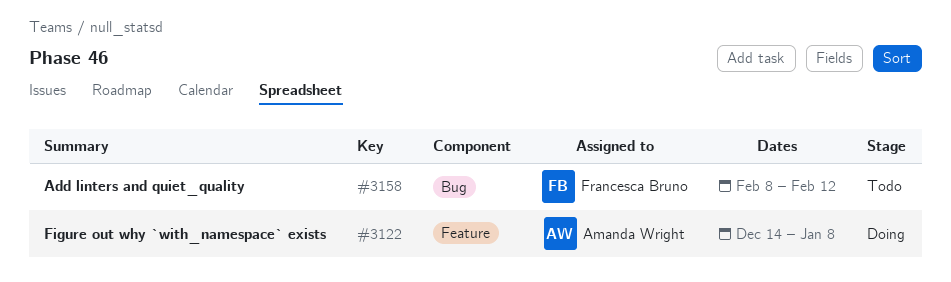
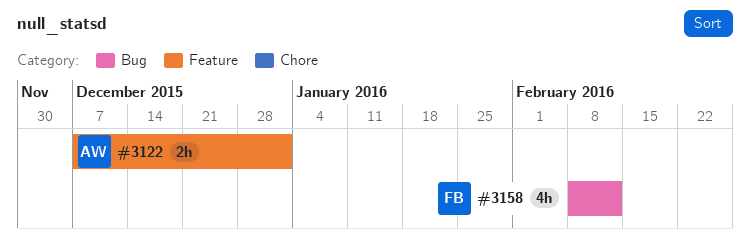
#3122, start: Dec 14 -> Dec 7
#3122, due: Jan 8 -> Jan 1

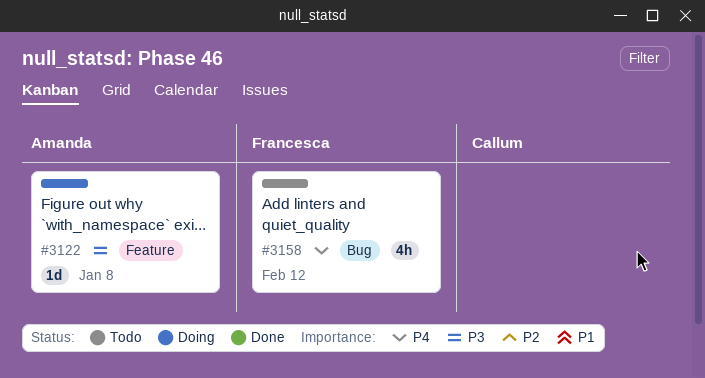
#3122, estimate: 2h -> 1d
#3122, due: Jan 1 -> Jan 8

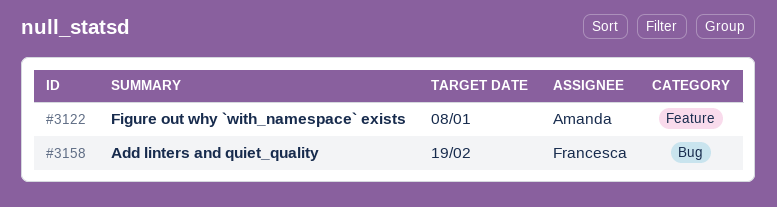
#3158, due: Feb 12 -> Feb 19

